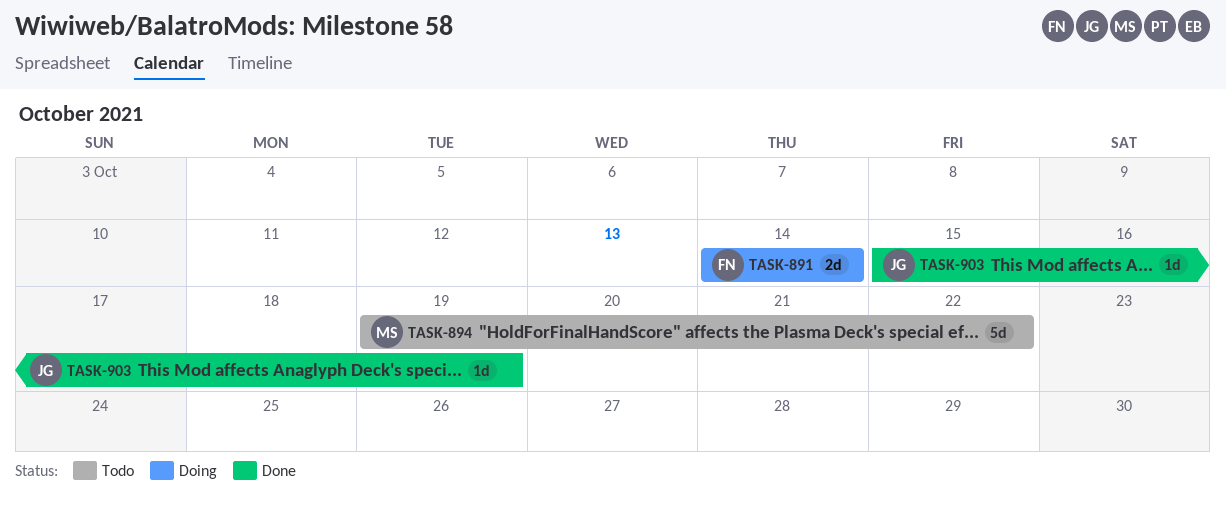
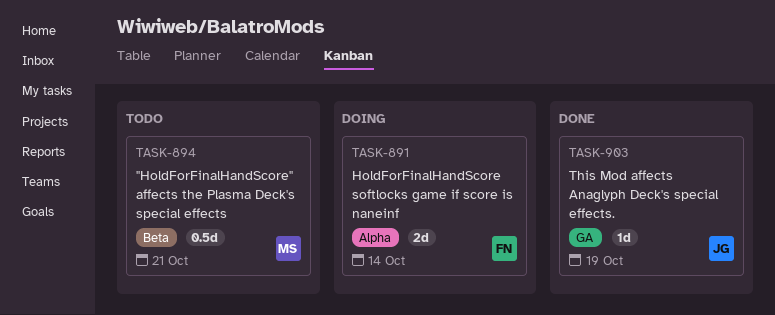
TASK-894, estimate: 5d -> 0.5d
TASK-894, due: Oct 22 -> Oct 21

